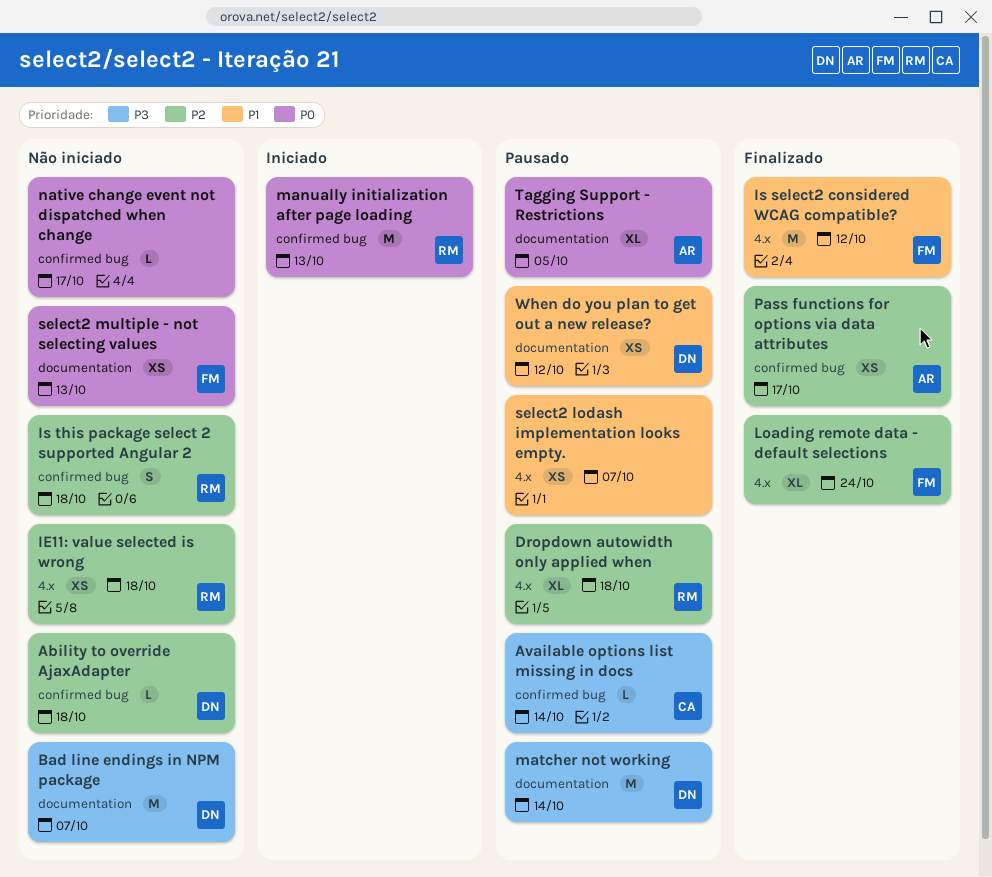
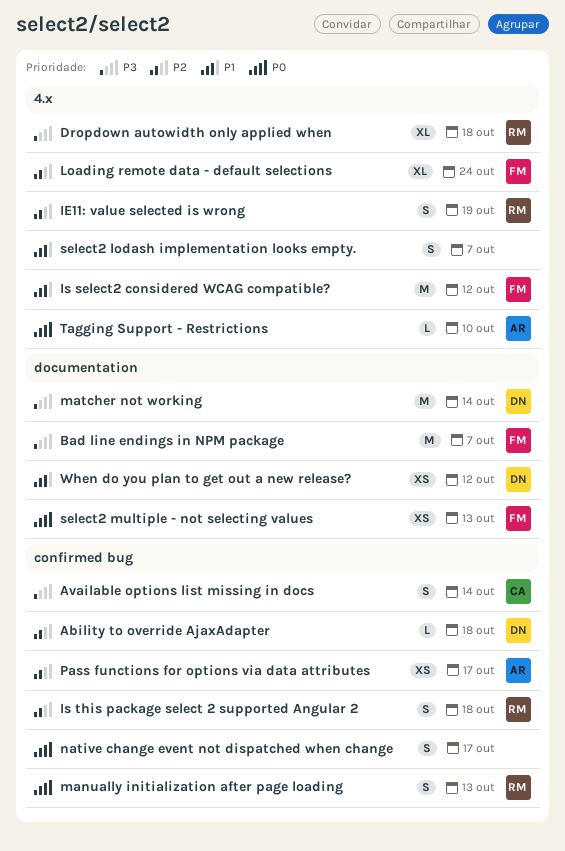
Available options list missing in docs, estimate: L -> S
Bad line endings in NPM package, owner: DN -> FM
Dropdown autowidth only applied when, priority: P2 -> P3
IE11: value selected is wrong, estimate: XS -> S
IE11: value selected is wrong, due: Oct 18 -> Oct 19
manually initialization after page loading, estimate: M -> S
native change event not dispatched when change, estimate: L -> S
select2 lodash implementation looks empty., estimate: XS -> S
Tagging Support - Restrictions, label: documentation -> 4.x
Tagging Support - Restrictions, estimate: XL -> L
Tagging Support - Restrictions, due: Oct 5 -> Oct 10

